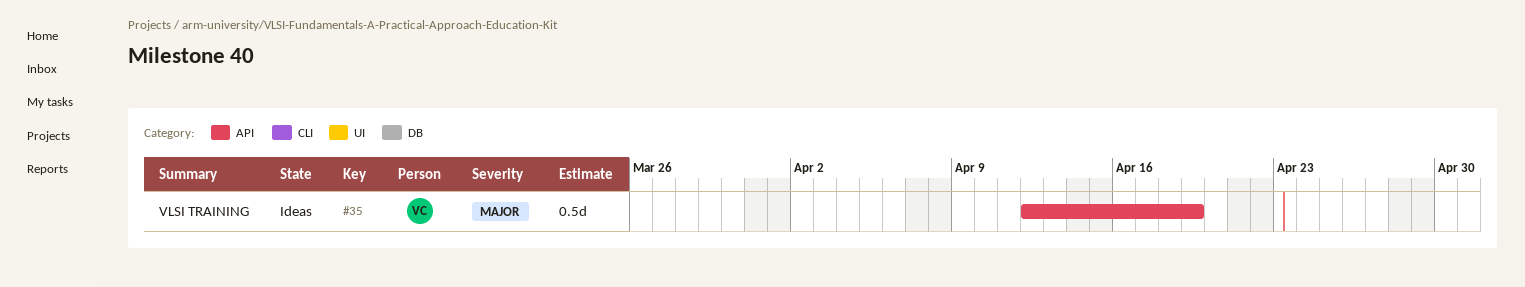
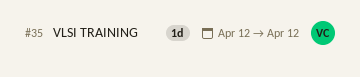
#35, estimate: 0.5d -> 1d
#35, due: Apr 19 -> Apr 12

